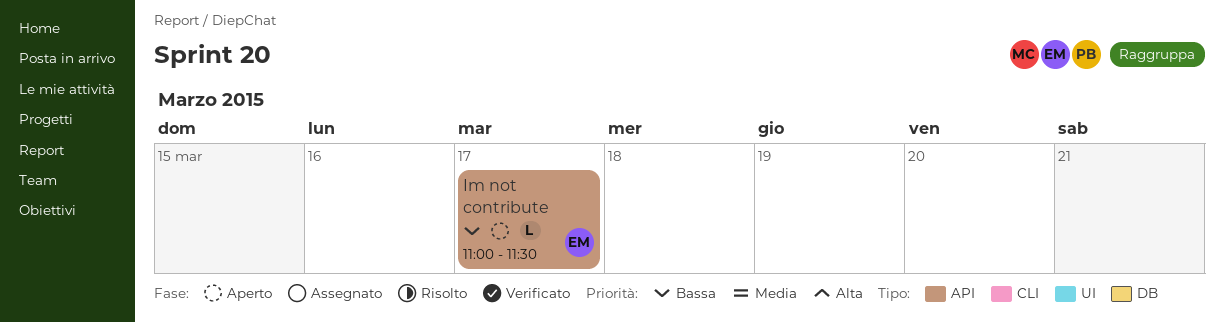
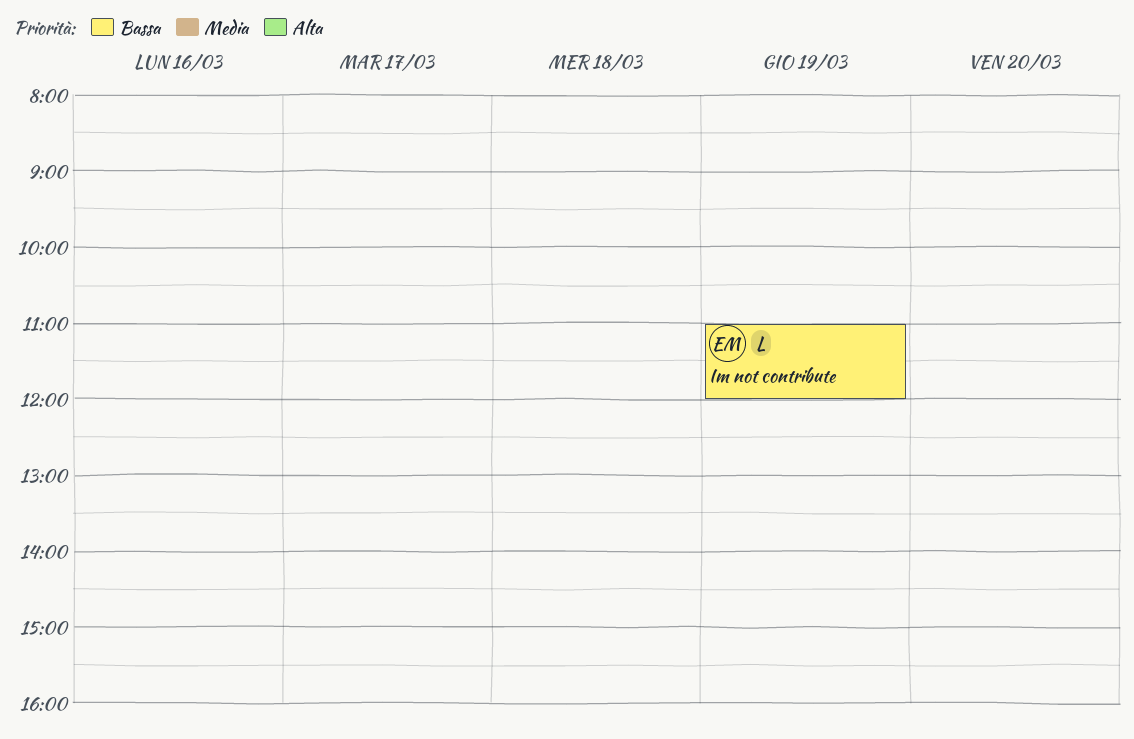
Im not contribute, day: Mar 17 -> Mar 19
Im not contribute, ends: 11:30 -> 12:00

